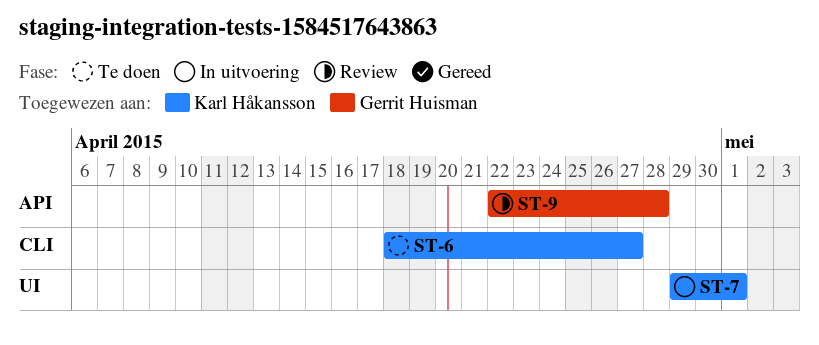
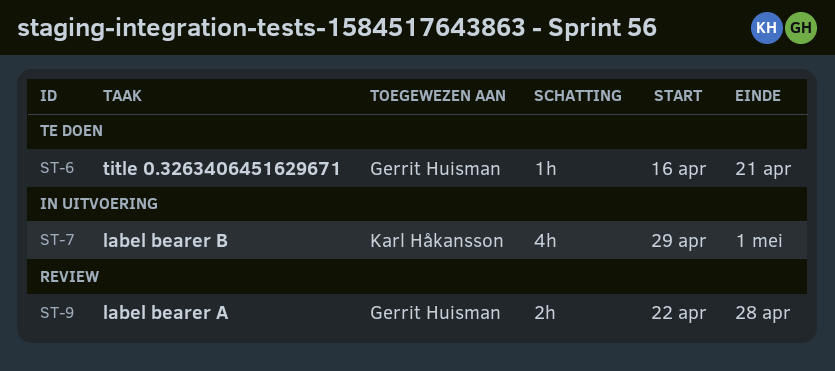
ST-6, owner: Karl Håkansson -> Gerrit Huisman
ST-6, start: Apr 18 -> Apr 16
ST-6, due: Apr 27 -> Apr 21

